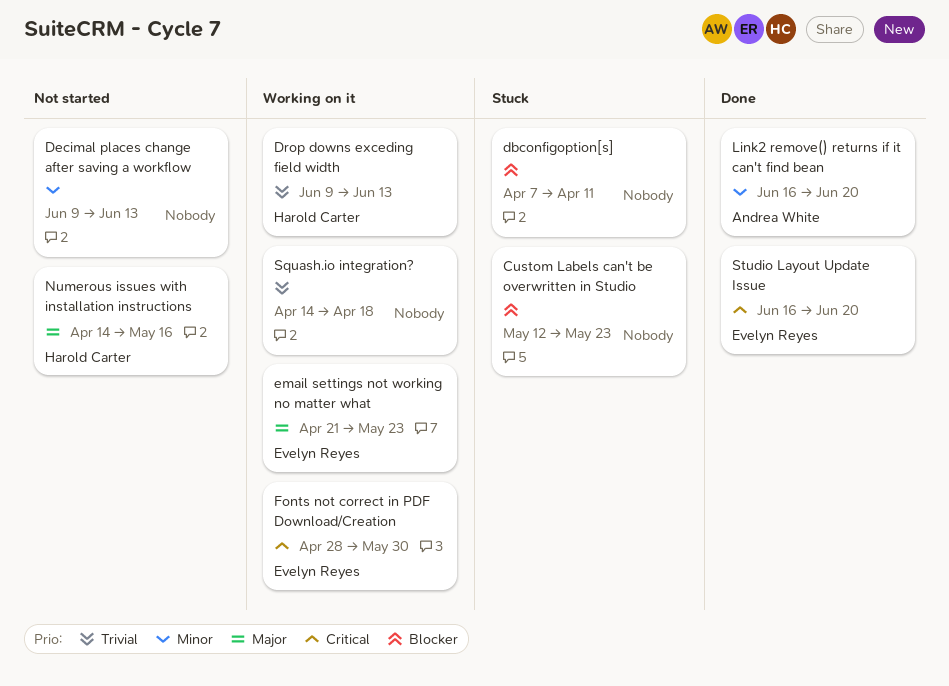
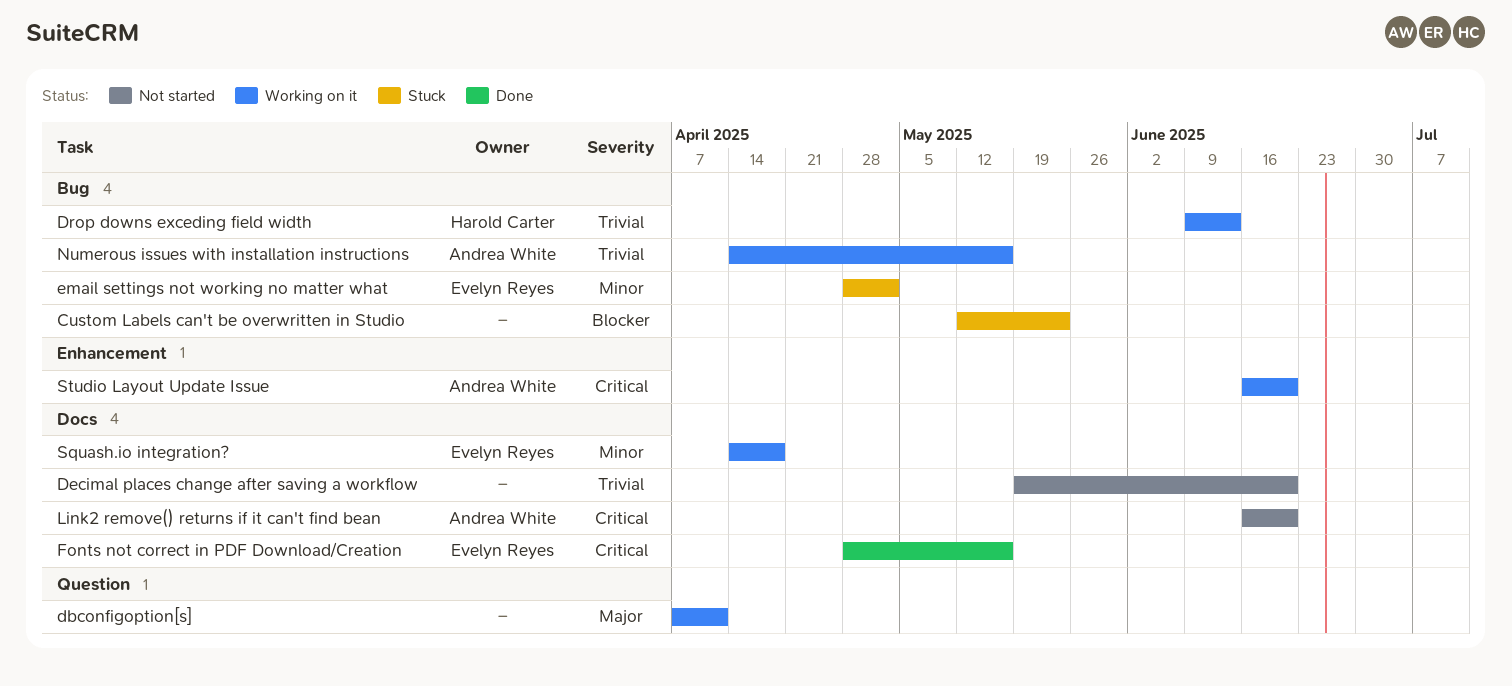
dbconfigoption[s], status: Stuck -> Working on it
dbconfigoption[s], priority: Blocker -> Major
Decimal places change after saving a workflow, priority: Minor -> Trivial
Decimal places change after saving a workflow, start: Jun 9 -> May 19
Decimal places change after saving a workflow, due: Jun 13 -> Jun 20
email settings not working no matter what, status: Working on it -> Stuck
email settings not working no matter what, priority: Major -> Minor
email settings not working no matter what, start: Apr 21 -> Apr 28
email settings not working no matter what, due: May 23 -> May 2
Fonts not correct in PDF Download/Creation, status: Working on it -> Done
Fonts not correct in PDF Download/Creation, due: May 30 -> May 16
Link2 remove() returns if it can't find bean, status: Done -> Not started
Link2 remove() returns if it can't find bean, priority: Minor -> Critical
Numerous issues with installation instructions, status: Not started -> Working on it
Numerous issues with installation instructions, owner: Harold Carter -> Andrea White
Numerous issues with installation instructions, priority: Major -> Trivial
Squash.io integration?, owner: none -> Evelyn Reyes
Squash.io integration?, priority: Trivial -> Minor
Studio Layout Update Issue, status: Done -> Working on it
Studio Layout Update Issue, owner: Evelyn Reyes -> Andrea White

